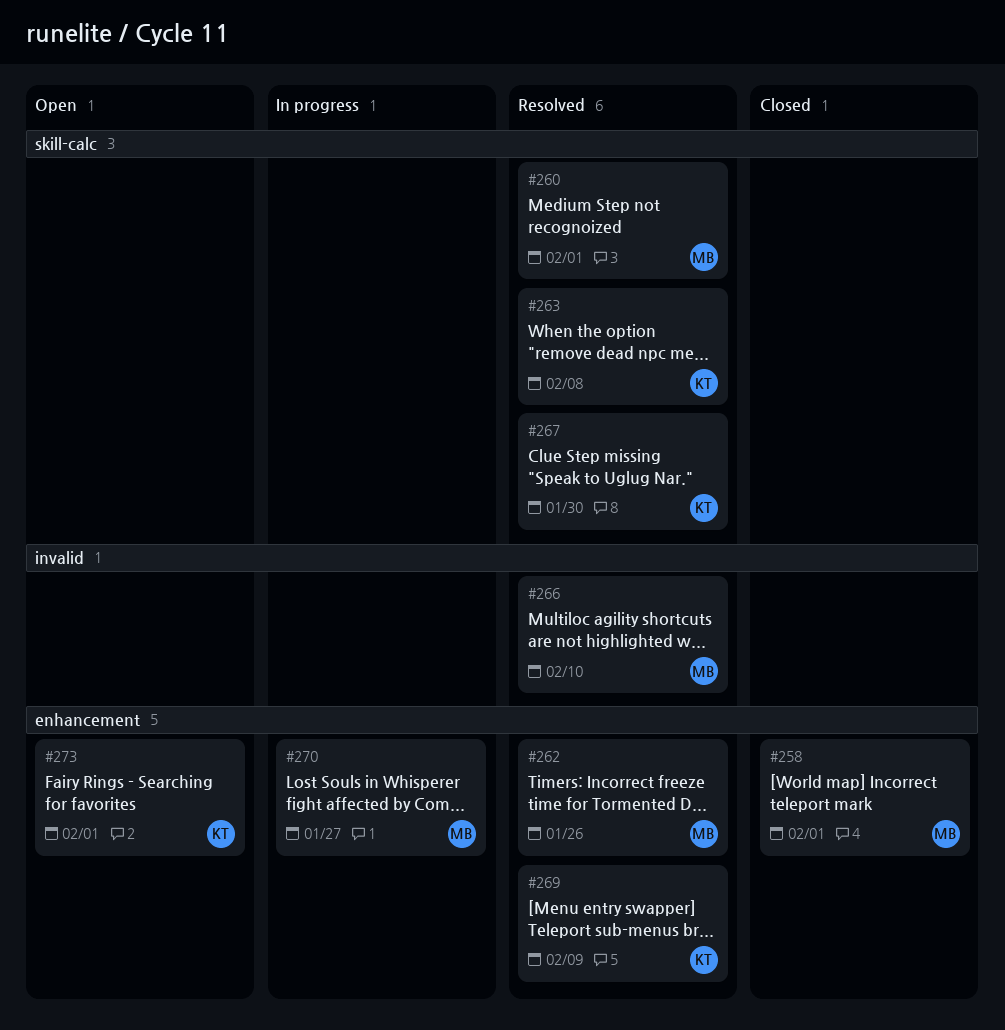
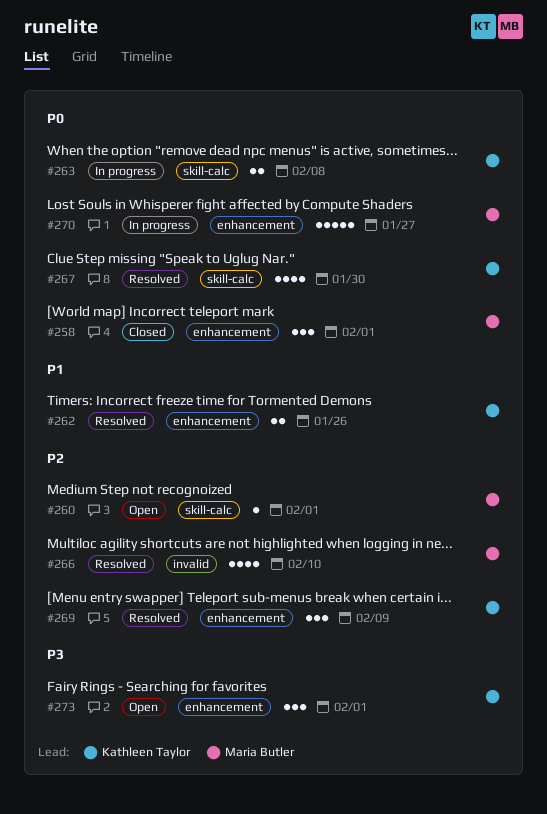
#260, status: Resolved -> Open
#262, owner: Maria Butler -> Kathleen Taylor
#263, status: Resolved -> In progress

